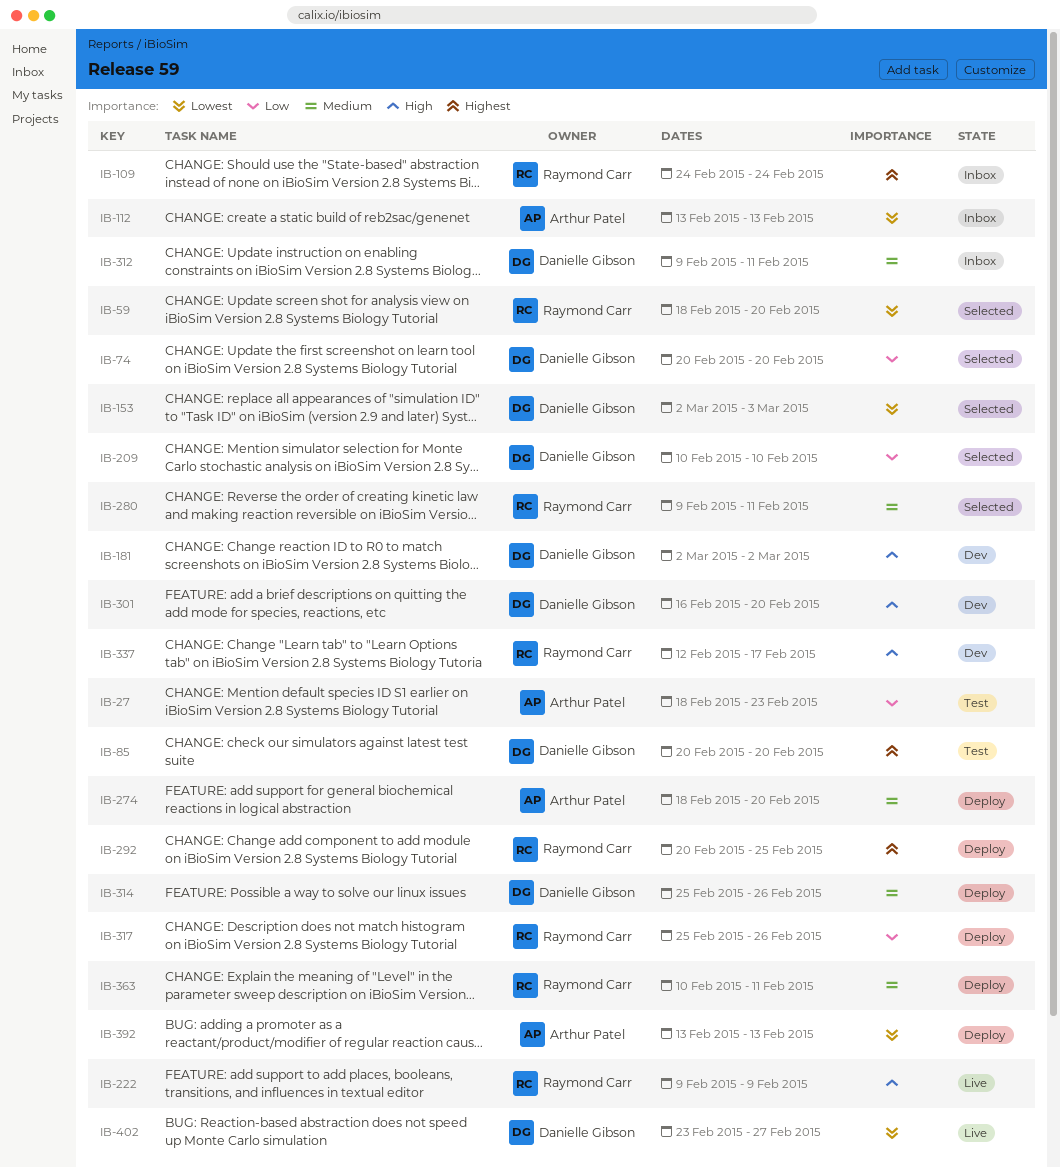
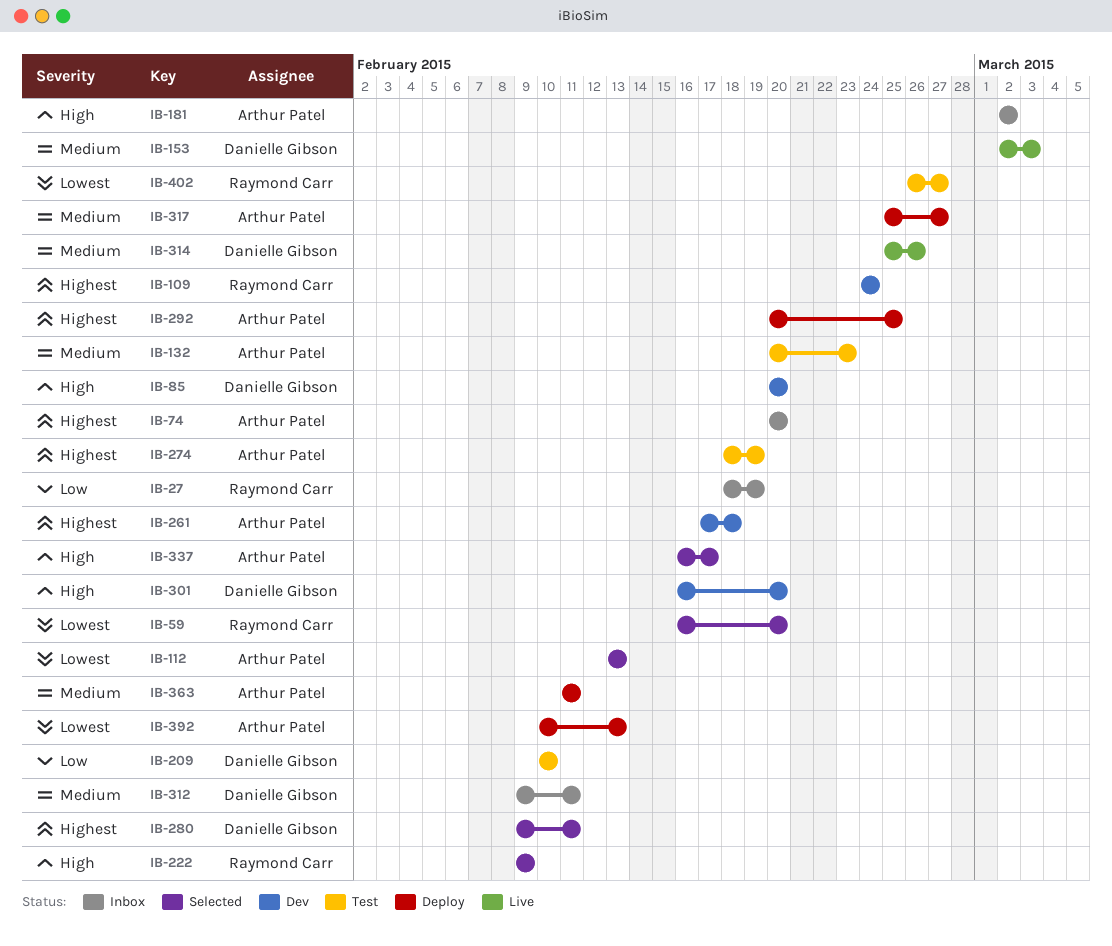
IB-27, status: Test -> Inbox
IB-27, owner: Arthur Patel -> Raymond Carr
IB-27, due: Feb 23 -> Feb 19
IB-59, start: Feb 18 -> Feb 16
IB-74, status: Selected -> Inbox
IB-74, owner: Danielle Gibson -> Arthur Patel
IB-74, priority: Low -> Highest
IB-85, status: Test -> Dev
IB-85, priority: Highest -> High
IB-109, status: Inbox -> Dev
IB-112, status: Inbox -> Selected
IB-132: none -> present
IB-153, status: Selected -> Live
IB-153, priority: Lowest -> Medium
IB-181, status: Dev -> Inbox
IB-181, owner: Danielle Gibson -> Arthur Patel
IB-209, status: Selected -> Test
IB-222, status: Live -> Selected
IB-261: none -> present
IB-274, status: Deploy -> Test
IB-274, priority: Medium -> Highest
IB-274, due: Feb 20 -> Feb 19
IB-280, owner: Raymond Carr -> Danielle Gibson
IB-280, priority: Medium -> Highest
IB-292, owner: Raymond Carr -> Arthur Patel
IB-314, status: Deploy -> Live
IB-317, owner: Raymond Carr -> Arthur Patel
IB-317, priority: Low -> Medium
IB-317, due: Feb 26 -> Feb 27
IB-337, status: Dev -> Selected
IB-337, owner: Raymond Carr -> Arthur Patel
IB-337, start: Feb 12 -> Feb 16
IB-363, owner: Raymond Carr -> Arthur Patel
IB-363, start: Feb 10 -> Feb 11
IB-392, start: Feb 13 -> Feb 10
IB-402, status: Live -> Test
IB-402, owner: Danielle Gibson -> Raymond Carr
IB-402, start: Feb 23 -> Feb 26

